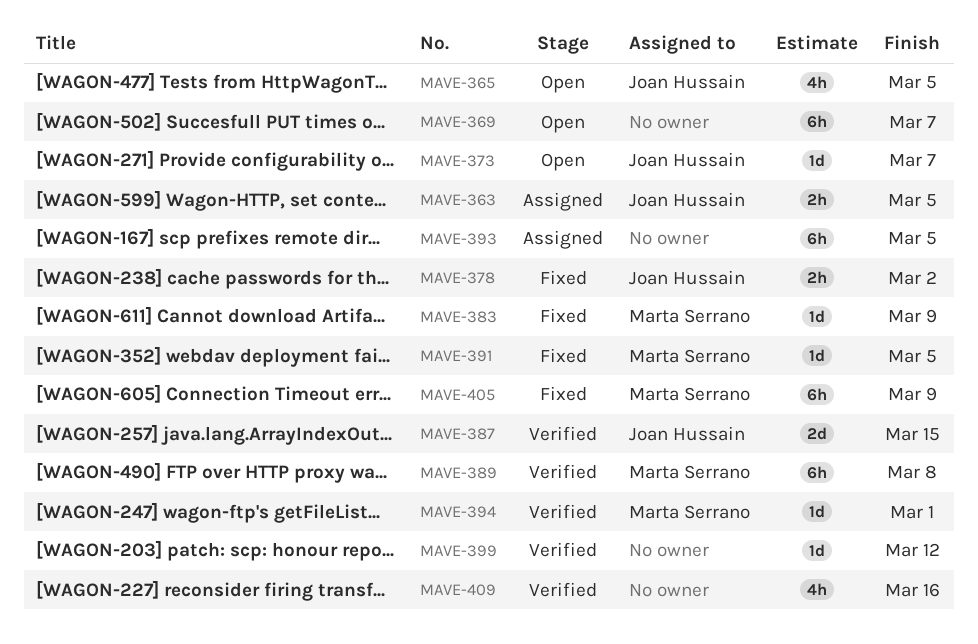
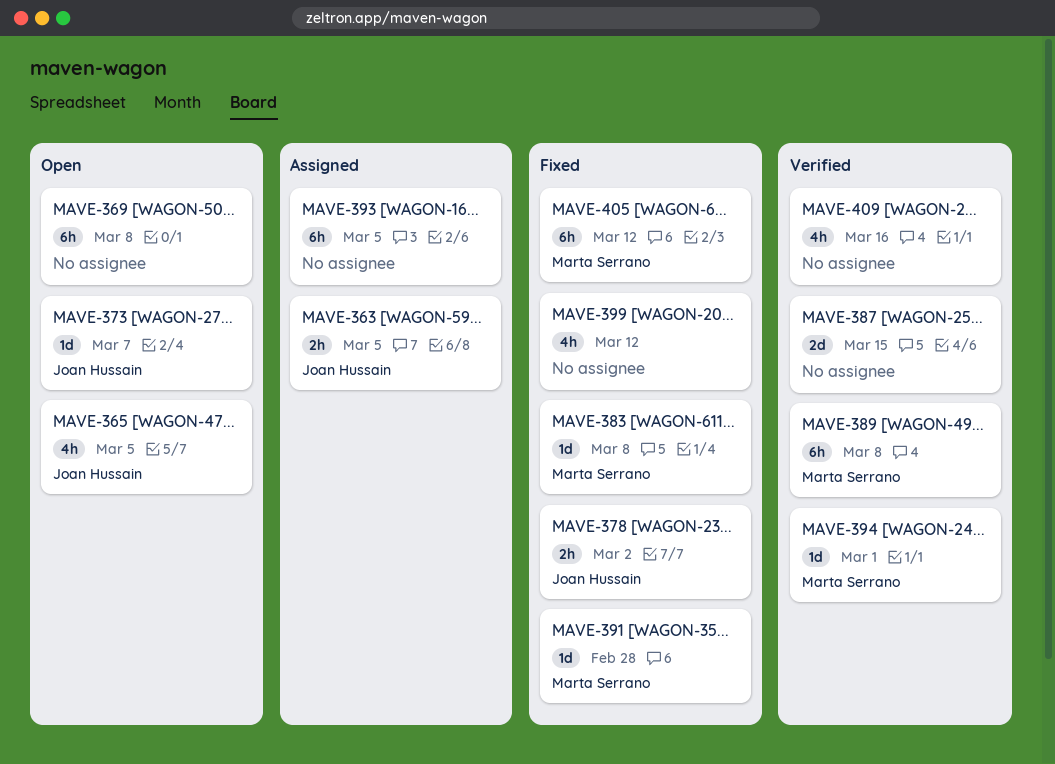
MAVE-369, due: Mar 7 -> Mar 8
MAVE-383, due: Mar 9 -> Mar 8
MAVE-387, owner: Joan Hussain -> none
MAVE-391, due: Mar 5 -> Feb 28
MAVE-399, status: Verified -> Fixed
MAVE-399, estimate: 1d -> 4h
MAVE-405, due: Mar 9 -> Mar 12

